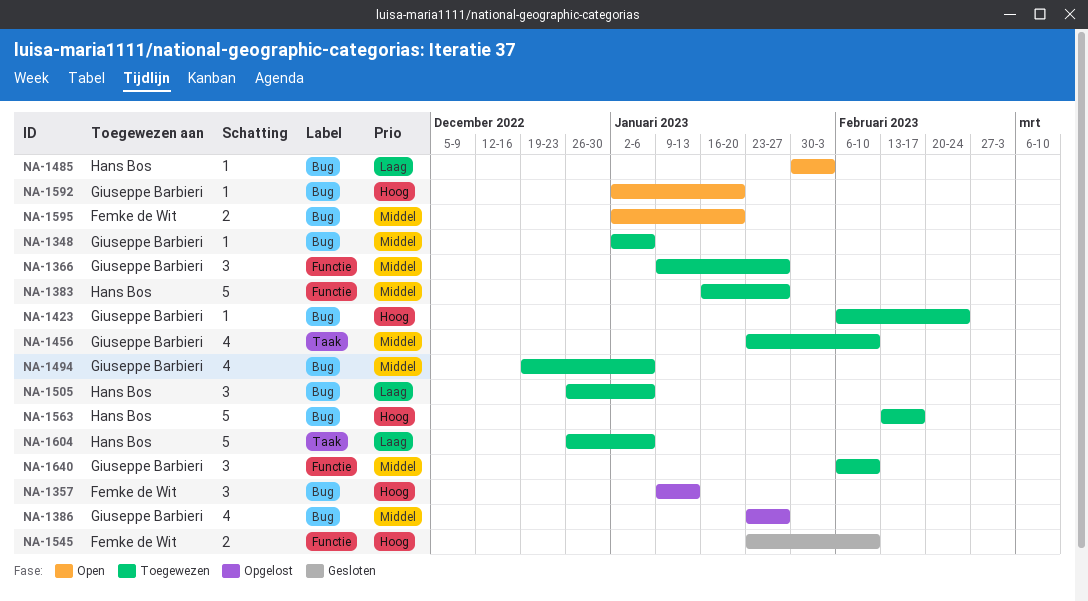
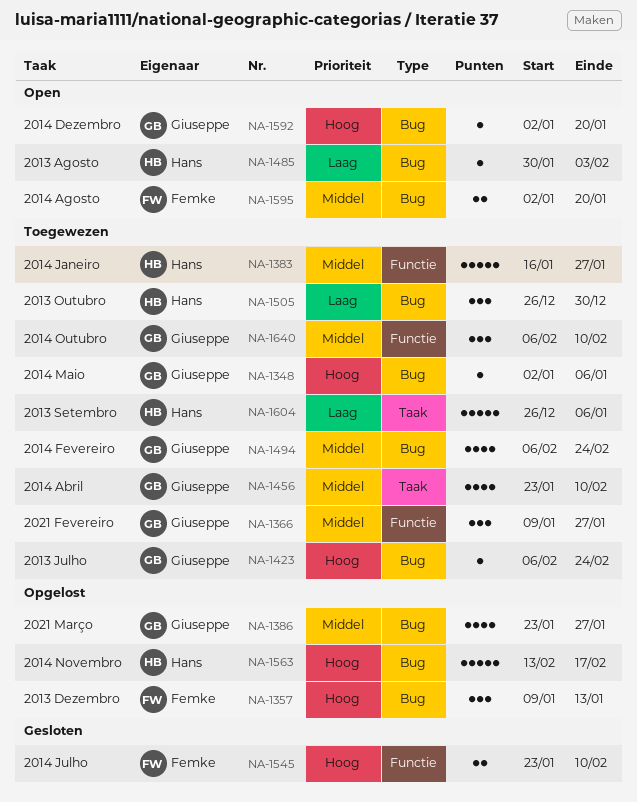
NA-1348, priority: Middel -> Hoog
NA-1494, start: Dec 19 -> Feb 6
NA-1494, due: Jan 6 -> Feb 24
NA-1505, due: Jan 6 -> Dec 30
NA-1563, status: Toegewezen -> Opgelost

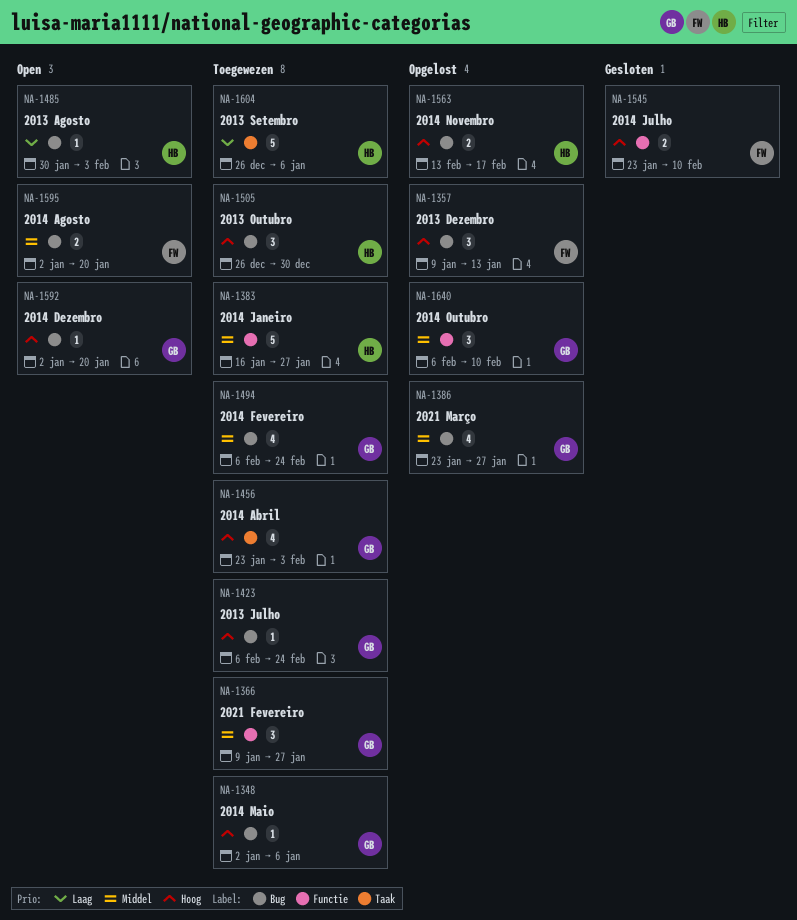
NA-1456, priority: Middel -> Hoog
NA-1456, due: Feb 10 -> Feb 3
NA-1505, priority: Laag -> Hoog
NA-1563, estimate: 5 -> 2
NA-1640, status: Toegewezen -> Opgelost

